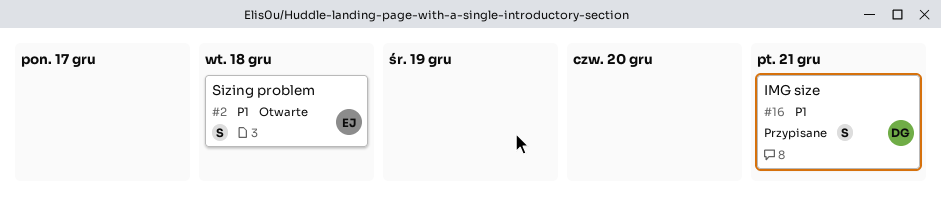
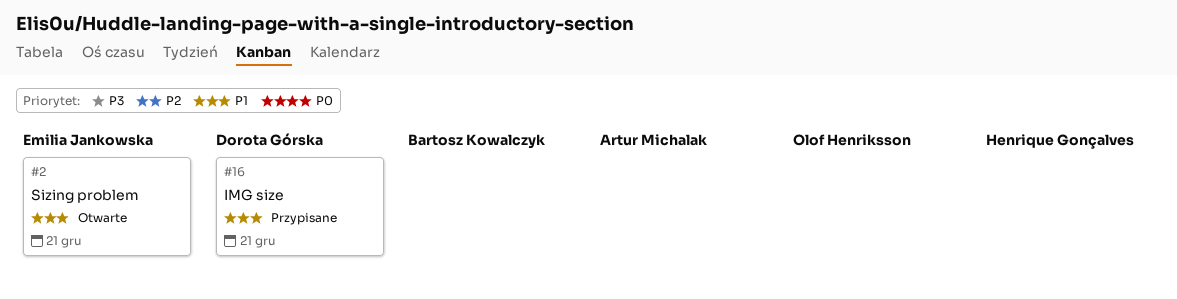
#2, due: Dec 18 -> Dec 21

